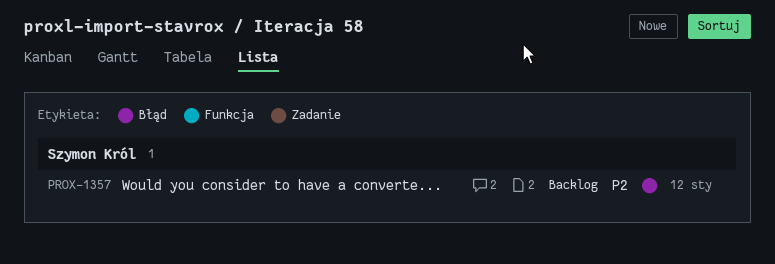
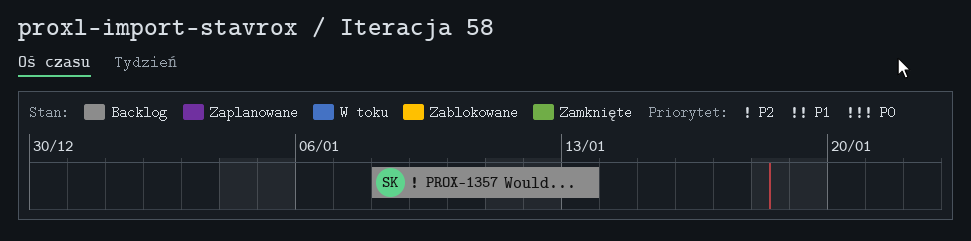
PROX-1357, due: Jan 12 -> Jan 13

